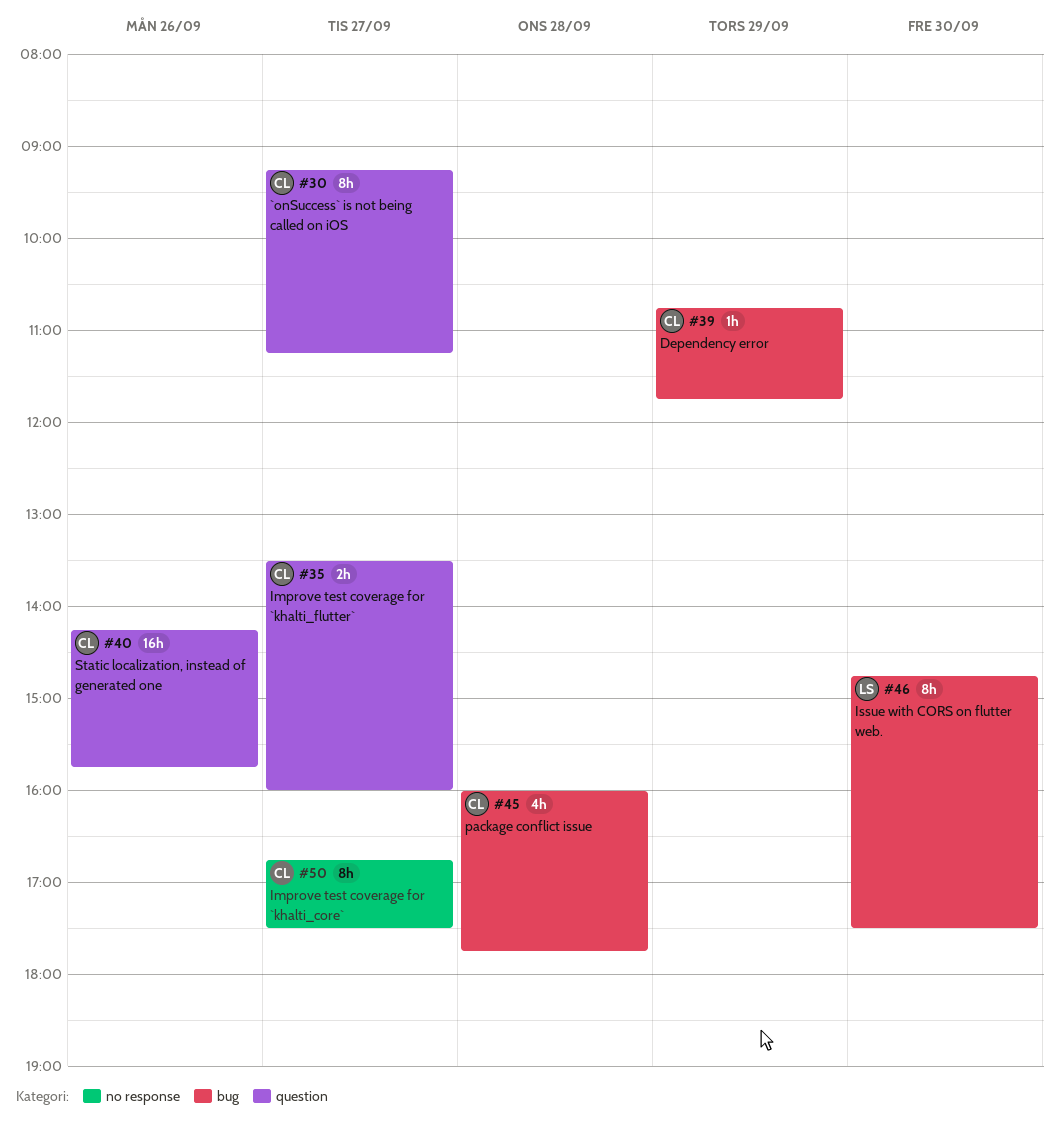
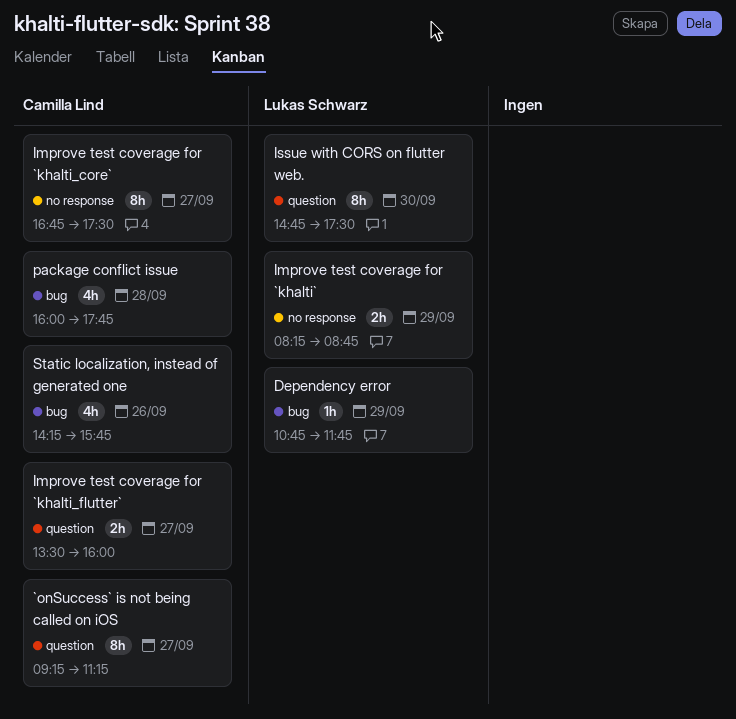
Dependency error, owner: Camilla Lind -> Lukas Schwarz
Improve test coverage for `khalti`: none -> present
Issue with CORS on flutter web., label: bug -> question
Static localization, instead of generated one, label: question -> bug
Static localization, instead of generated one, estimate: 16h -> 4h

